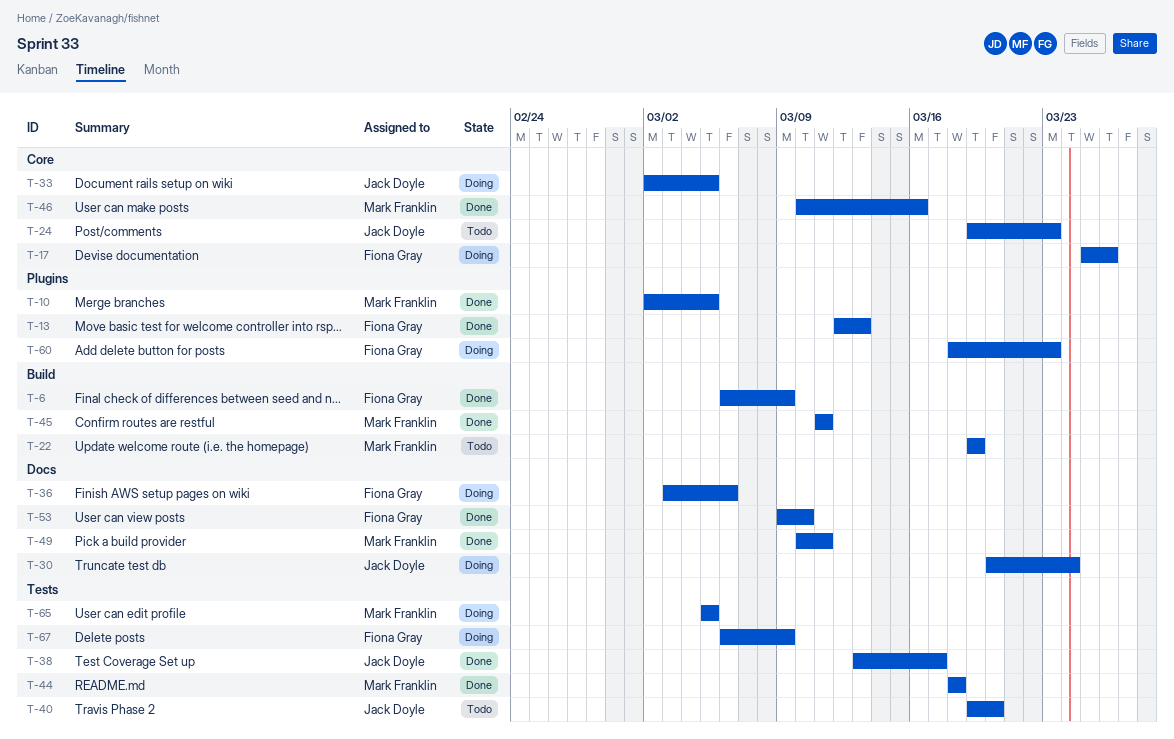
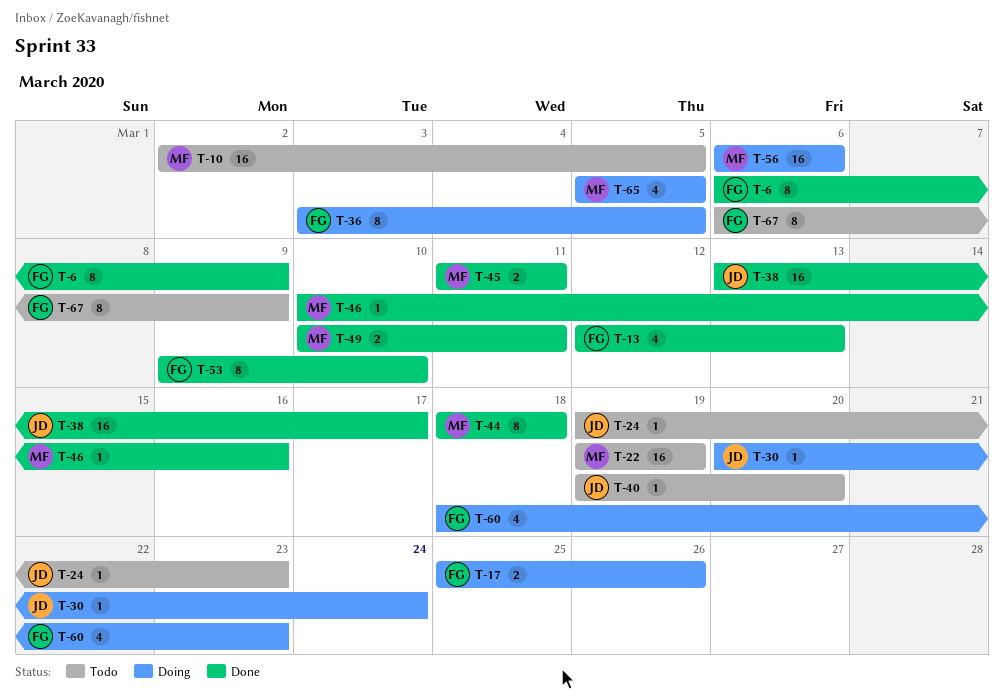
T-10, status: Done -> Todo
T-33: present -> none
T-36, due: Mar 6 -> Mar 5
T-56: none -> present
T-67, status: Doing -> Todo

